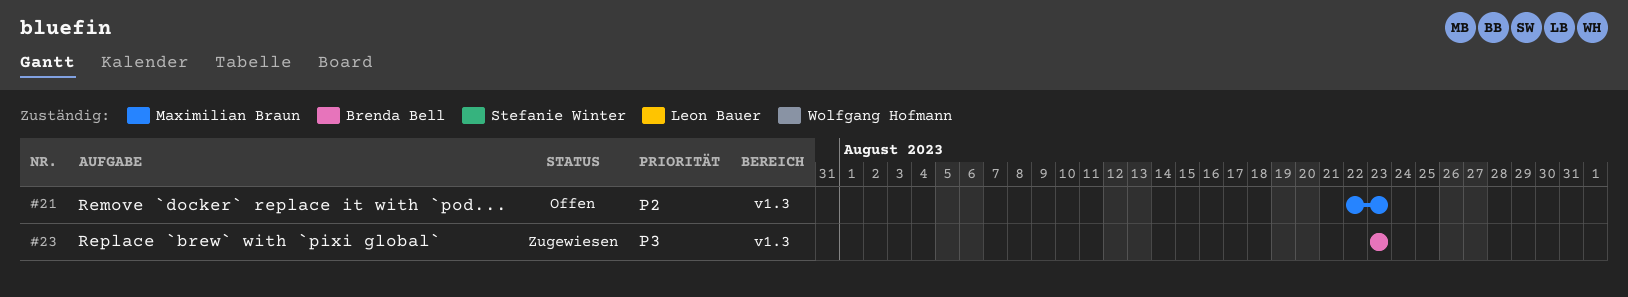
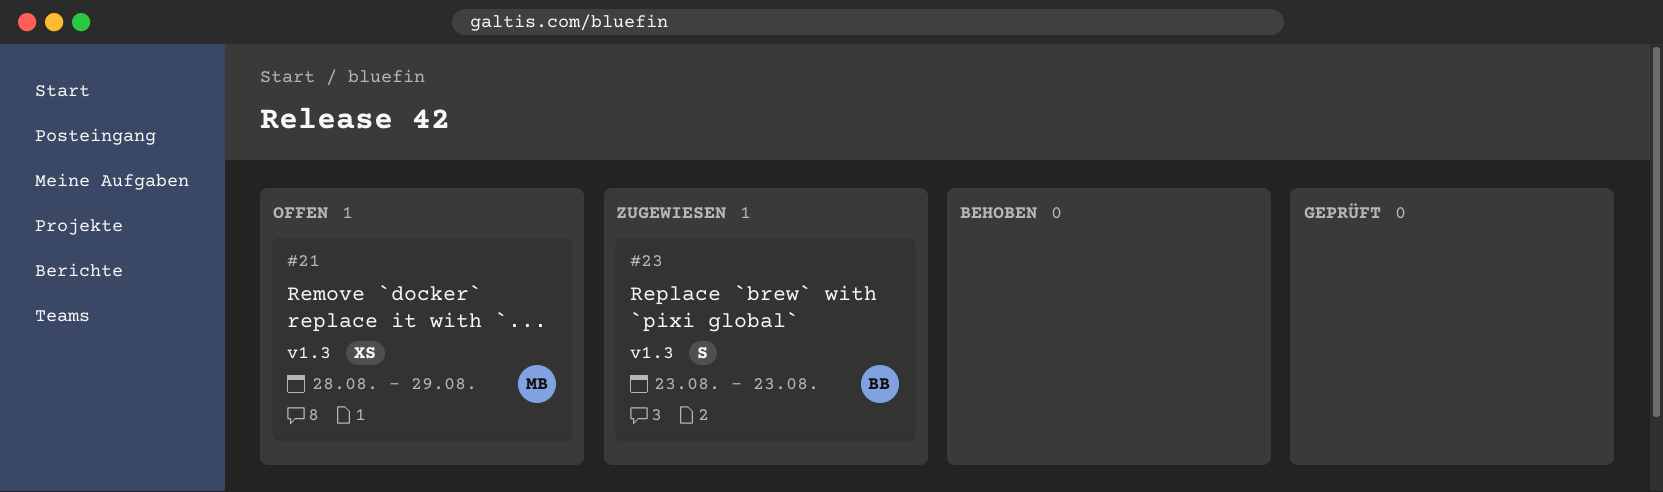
#21, start: Aug 22 -> Aug 28
#21, due: Aug 23 -> Aug 29

